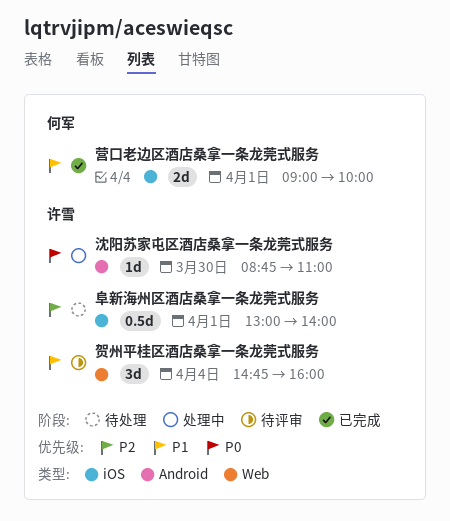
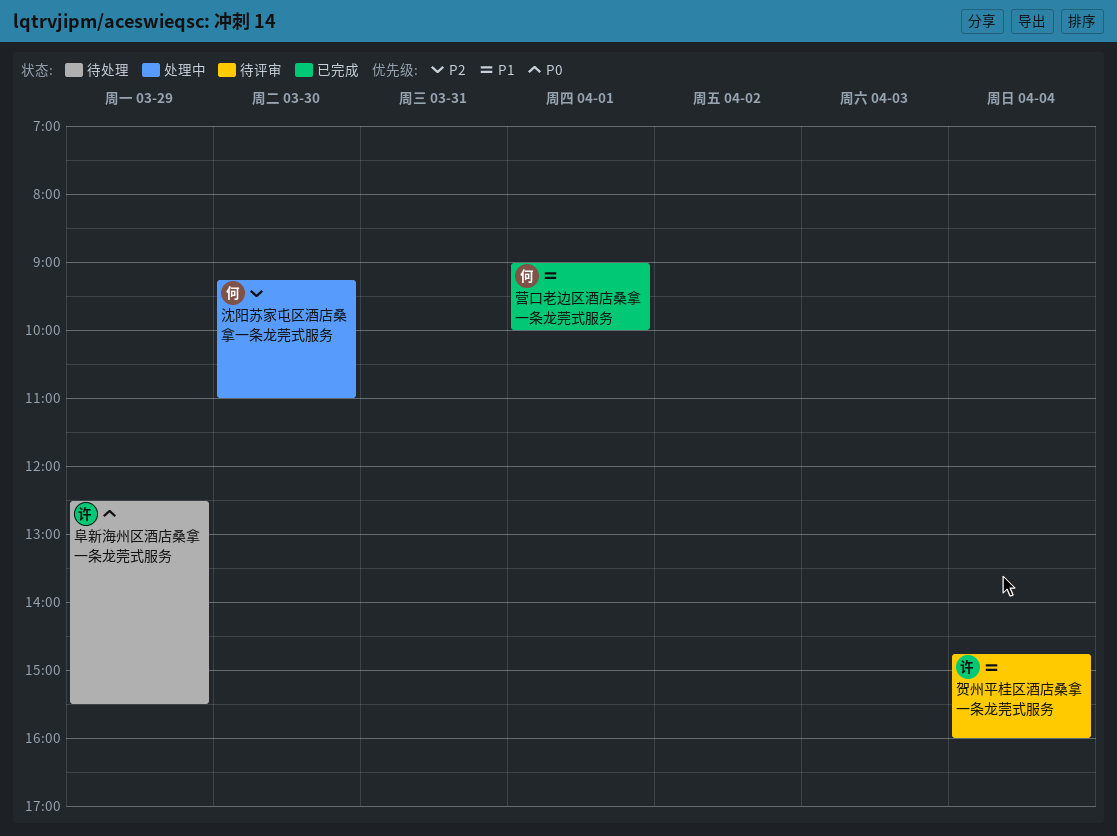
沈阳苏家屯区酒店桑拿一条龙莞式服务, owner: 许雪 -> 何军
沈阳苏家屯区酒店桑拿一条龙莞式服务, priority: P0 -> P2
沈阳苏家屯区酒店桑拿一条龙莞式服务, begins: 08:45 -> 09:15
阜新海州区酒店桑拿一条龙莞式服务, priority: P2 -> P0
阜新海州区酒店桑拿一条龙莞式服务, day: Apr 1 -> Mar 29
阜新海州区酒店桑拿一条龙莞式服务, begins: 13:00 -> 12:30
阜新海州区酒店桑拿一条龙莞式服务, ends: 14:00 -> 15:30

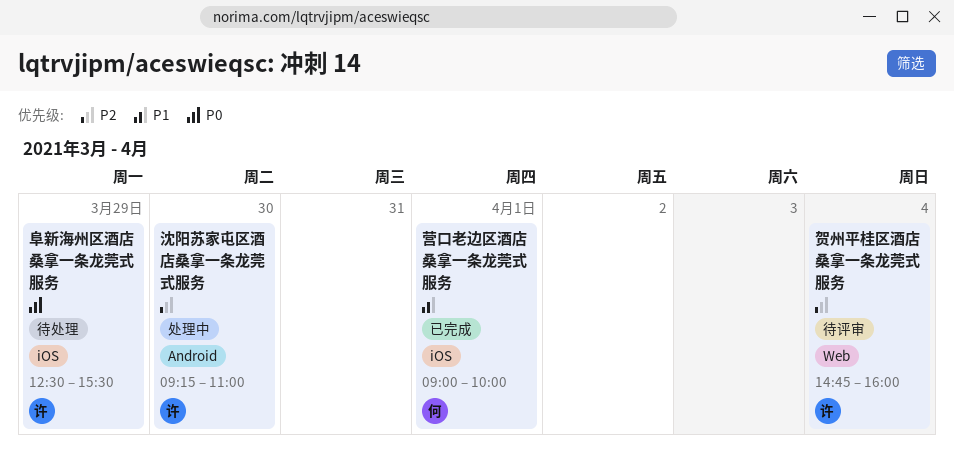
沈阳苏家屯区酒店桑拿一条龙莞式服务, owner: 何 -> 许
贺州平桂区酒店桑拿一条龙莞式服务, priority: P1 -> P2

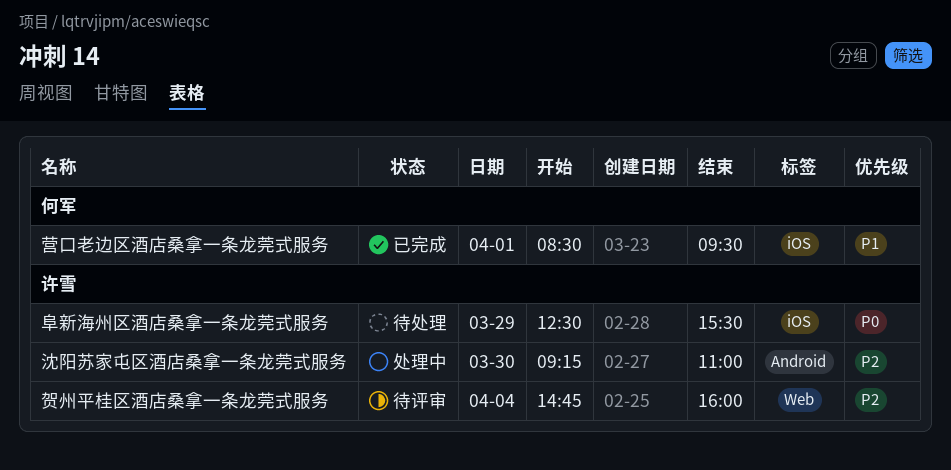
营口老边区酒店桑拿一条龙莞式服务, begins: 09:00 -> 08:30
营口老边区酒店桑拿一条龙莞式服务, ends: 10:00 -> 09:30

